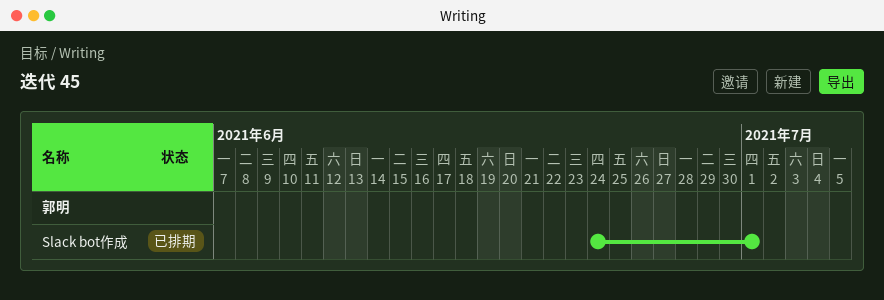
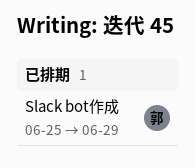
Slack bot作成, start: Jun 24 -> Jun 25
Slack bot作成, due: Jul 1 -> Jun 29

